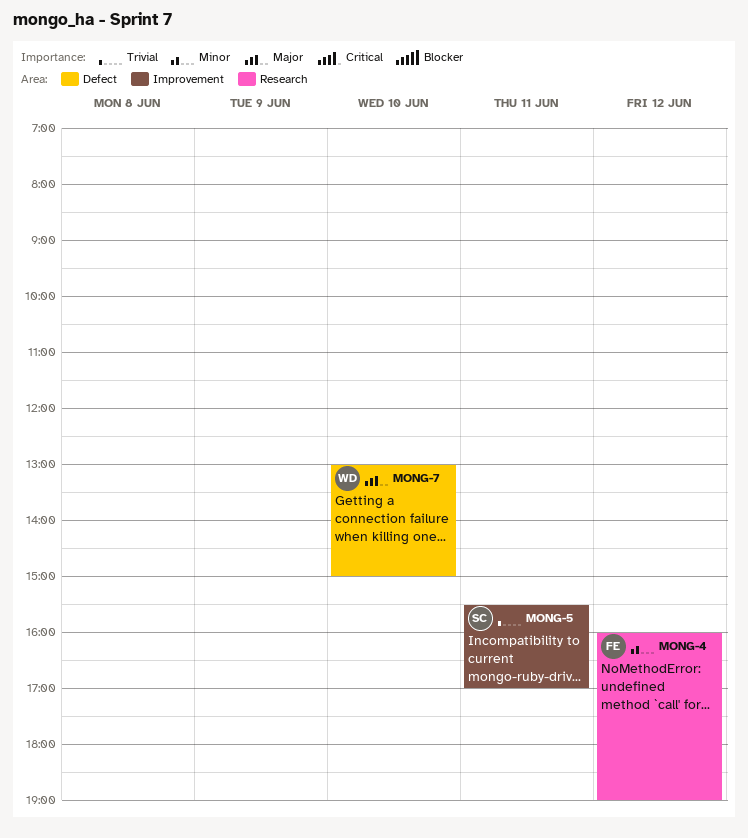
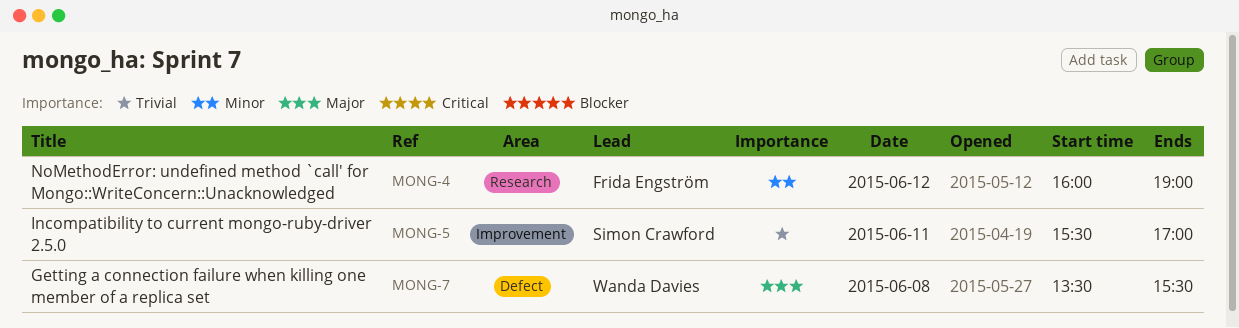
MONG-7, day: Jun 10 -> Jun 8
MONG-7, begins: 13:00 -> 13:30
MONG-7, ends: 15:00 -> 15:30

